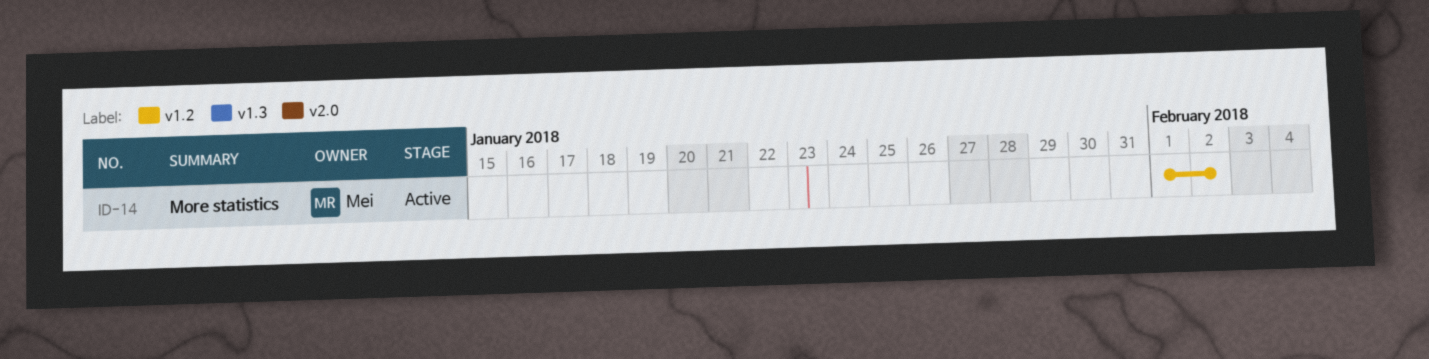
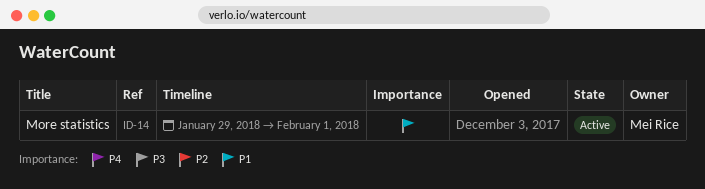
ID-14, start: Feb 1 -> Jan 29
ID-14, due: Feb 2 -> Feb 1

